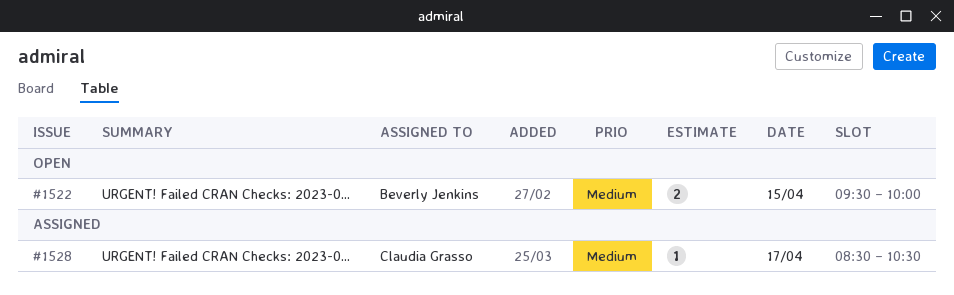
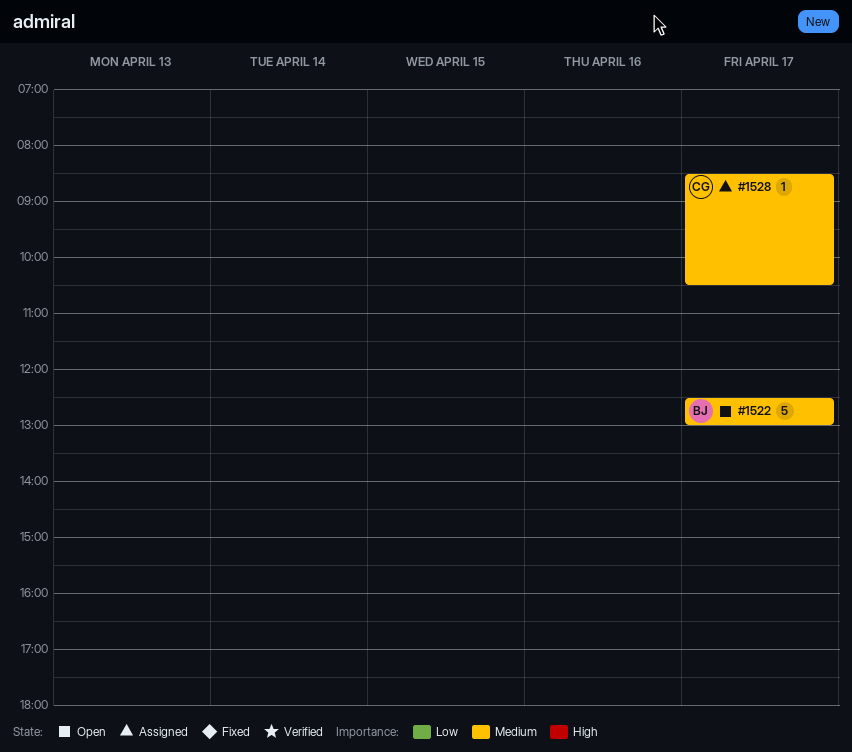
#1522, estimate: 2 -> 5
#1522, day: Apr 15 -> Apr 17
#1522, begins: 09:30 -> 12:30
#1522, ends: 10:00 -> 13:00

